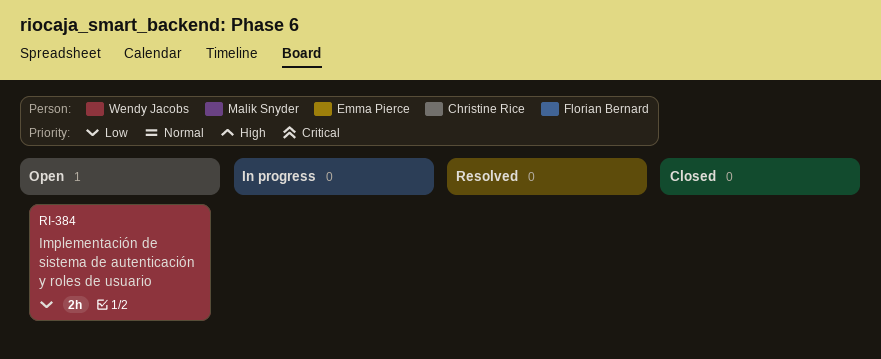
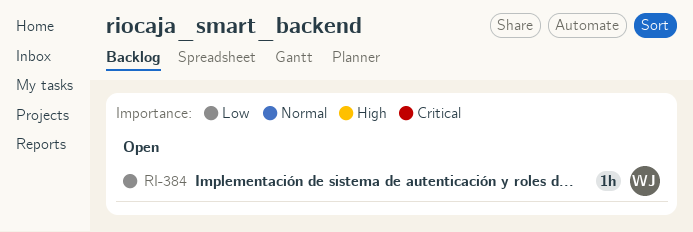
RI-384, estimate: 2h -> 1h

